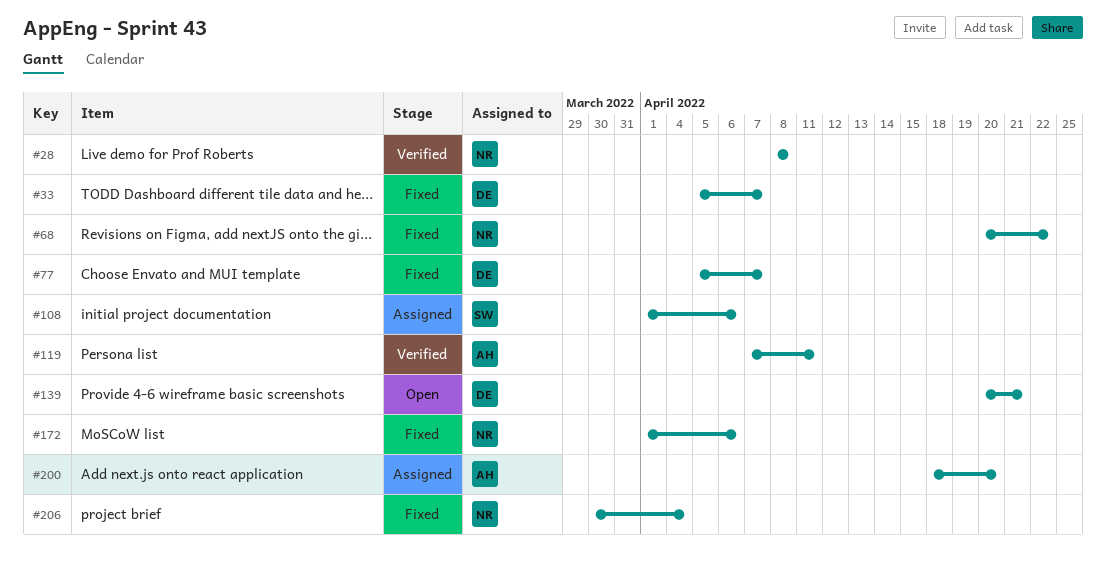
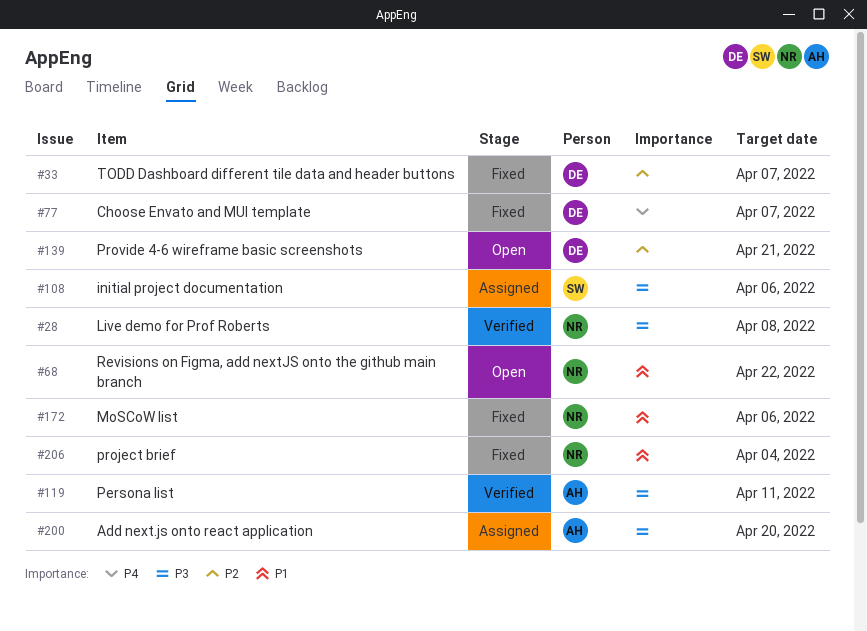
#68, status: Fixed -> Open

